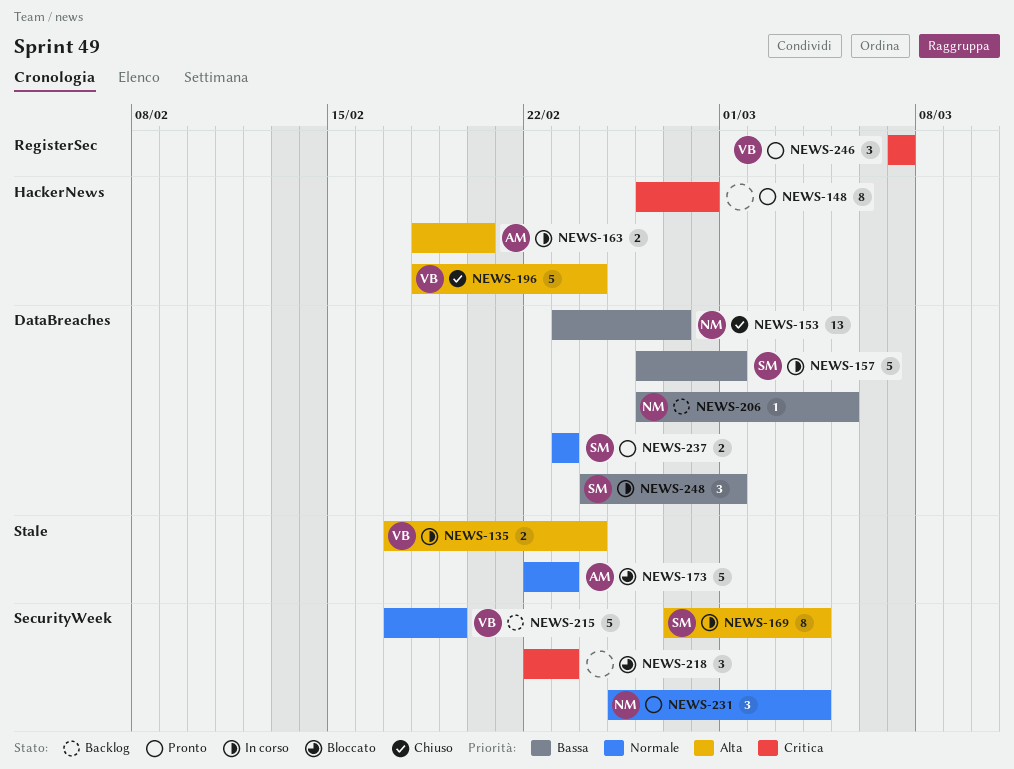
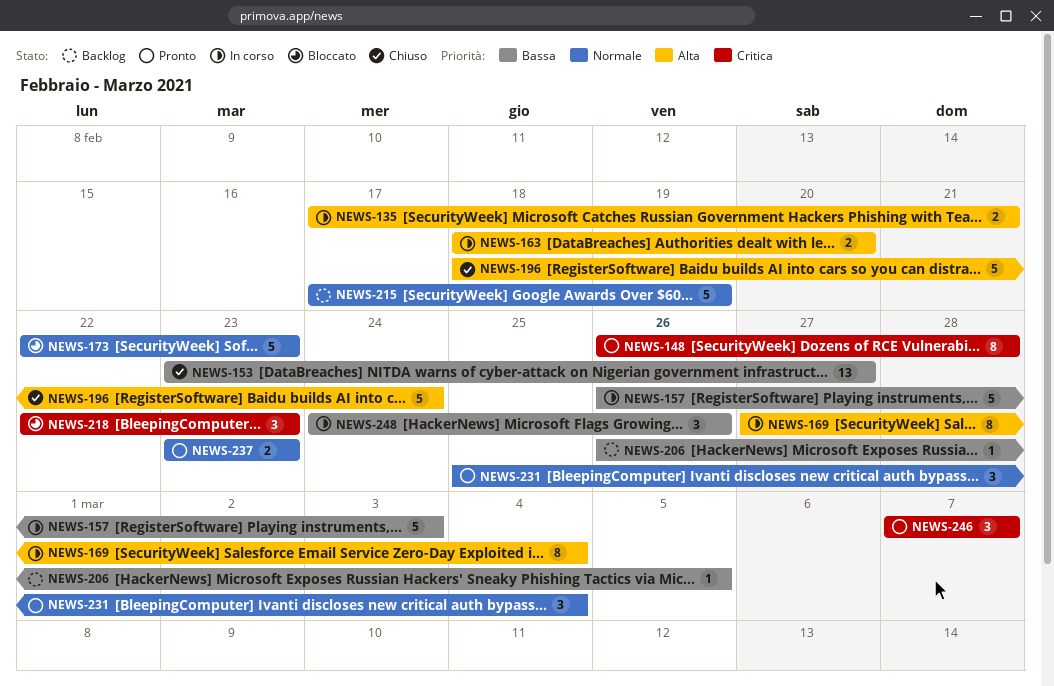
NEWS-135, due: Feb 24 -> Feb 21
NEWS-157, due: Mar 1 -> Mar 3
NEWS-248, due: Mar 1 -> Feb 26

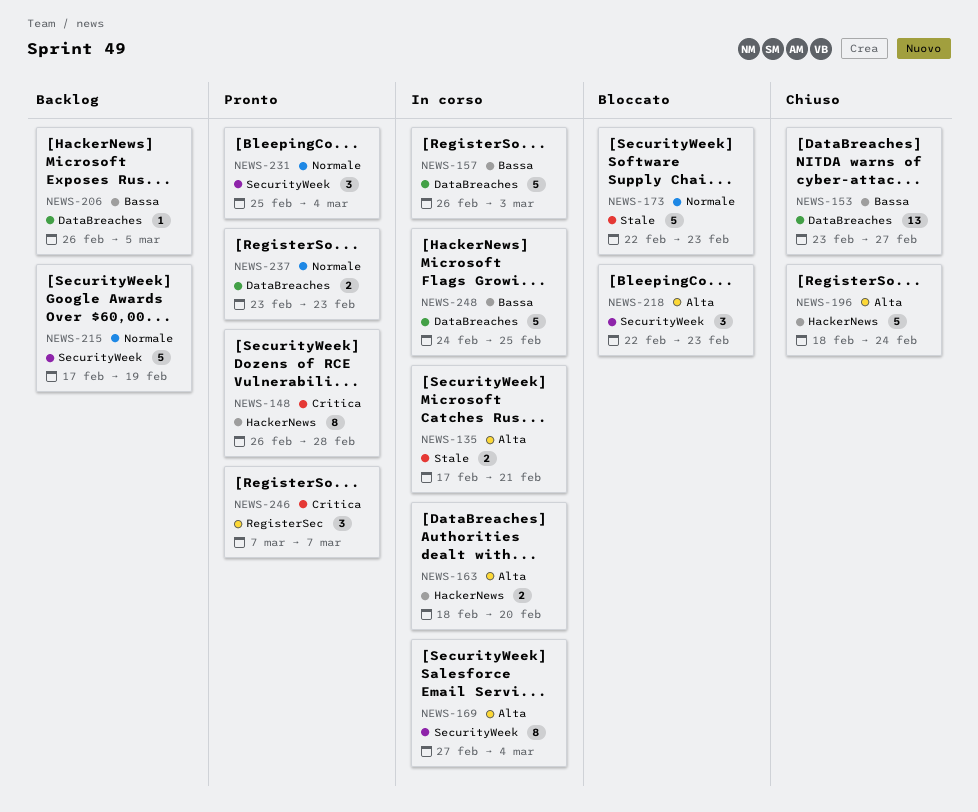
NEWS-218, priority: Critica -> Alta
NEWS-248, estimate: 3 -> 5
NEWS-248, due: Feb 26 -> Feb 25

